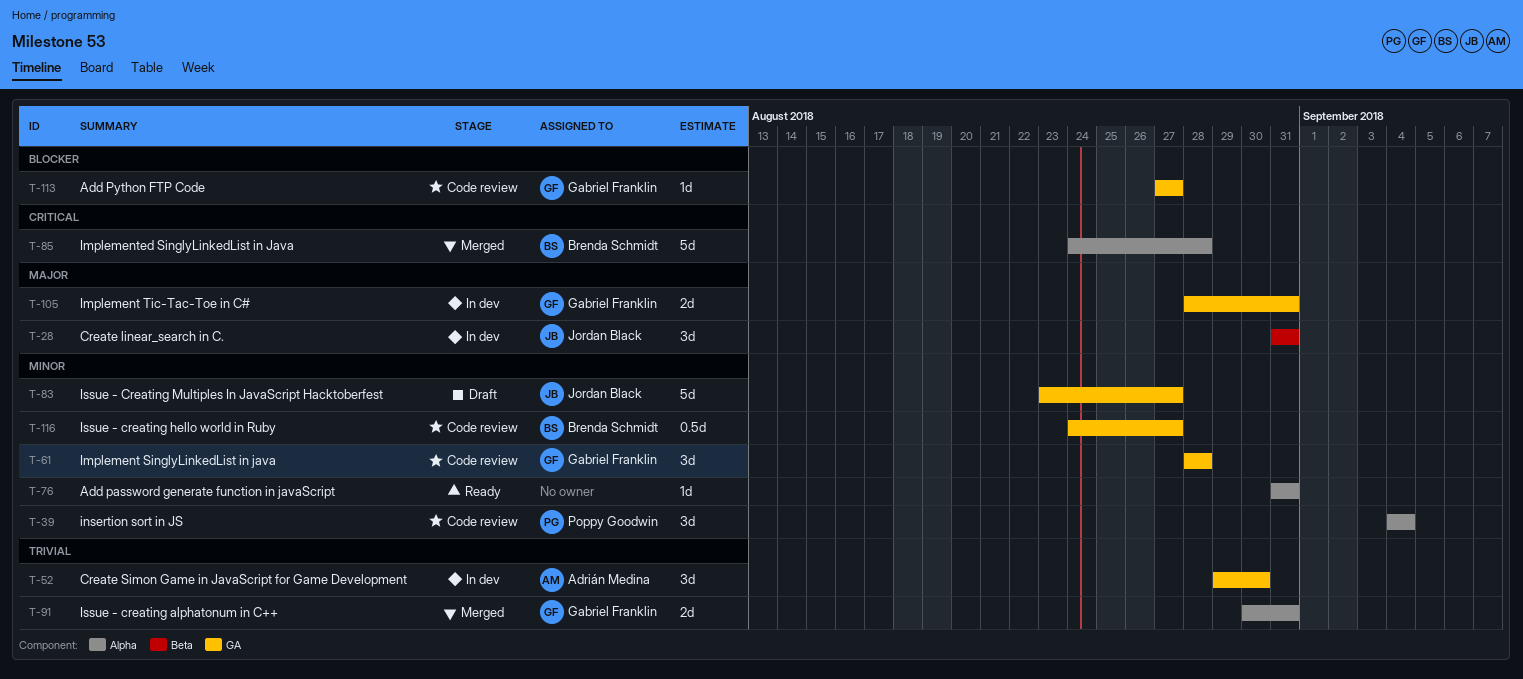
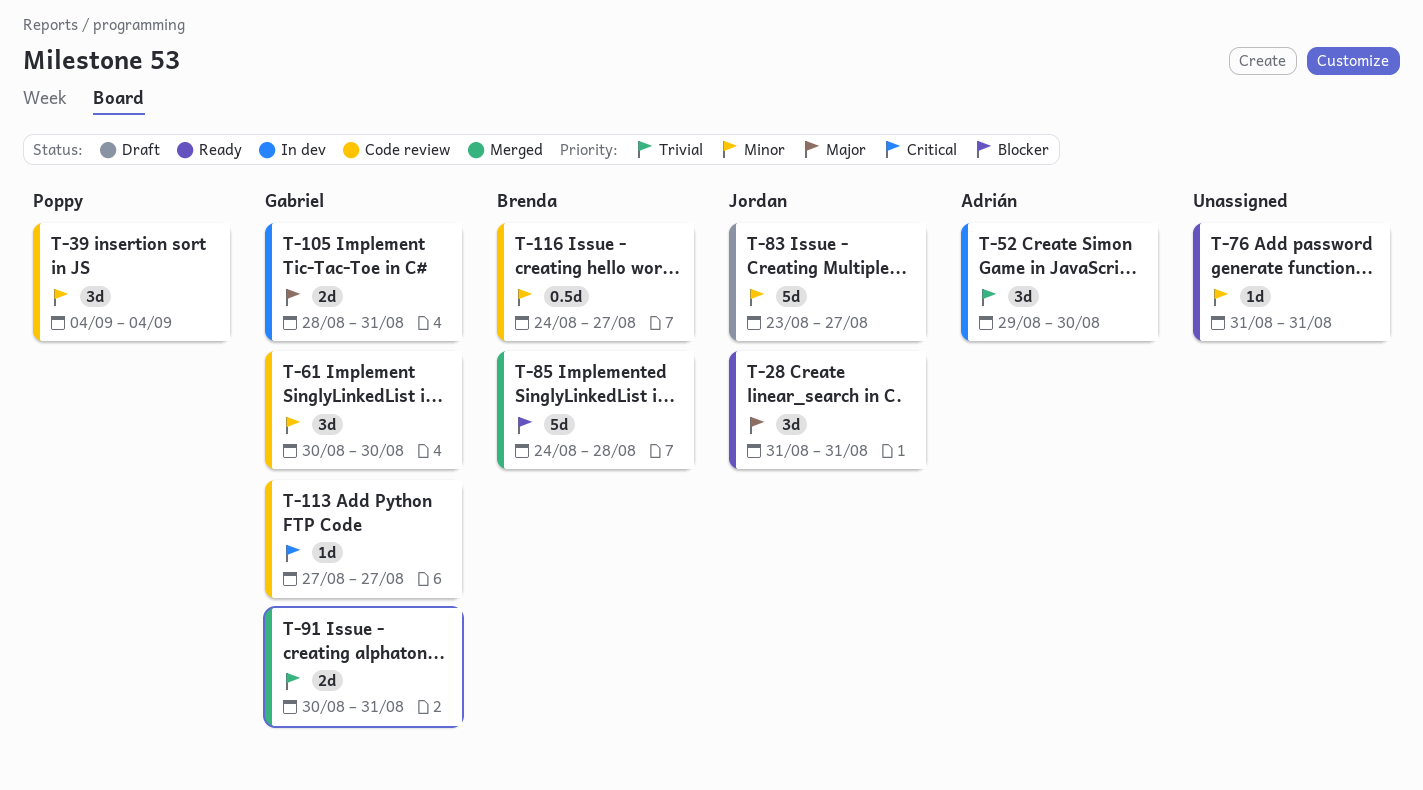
T-28, status: In dev -> Ready
T-61, start: Aug 28 -> Aug 30
T-61, due: Aug 28 -> Aug 30
T-85, priority: Critical -> Blocker
T-113, priority: Blocker -> Critical

